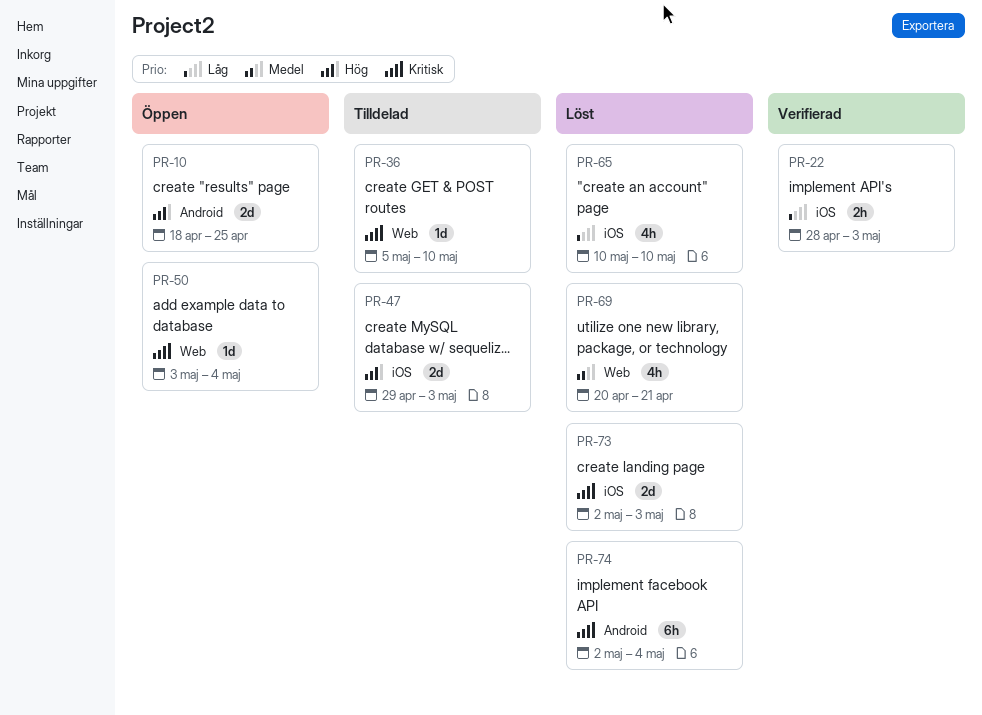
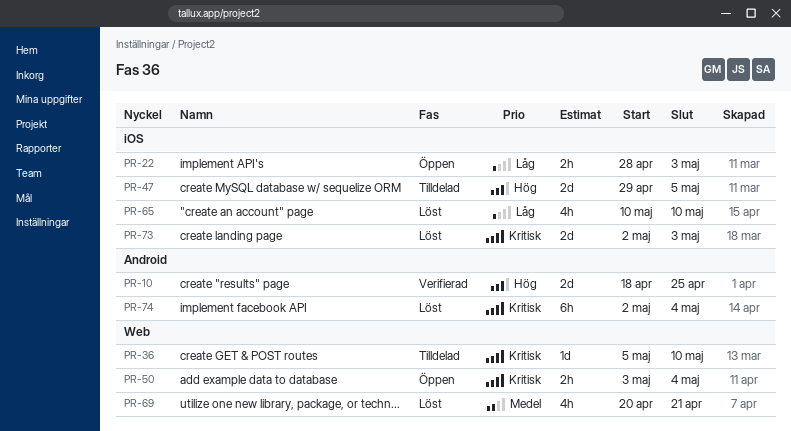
PR-10, status: Öppen -> Verifierad
PR-22, status: Verifierad -> Öppen
PR-47, due: May 3 -> May 5
PR-50, estimate: 1d -> 2h

